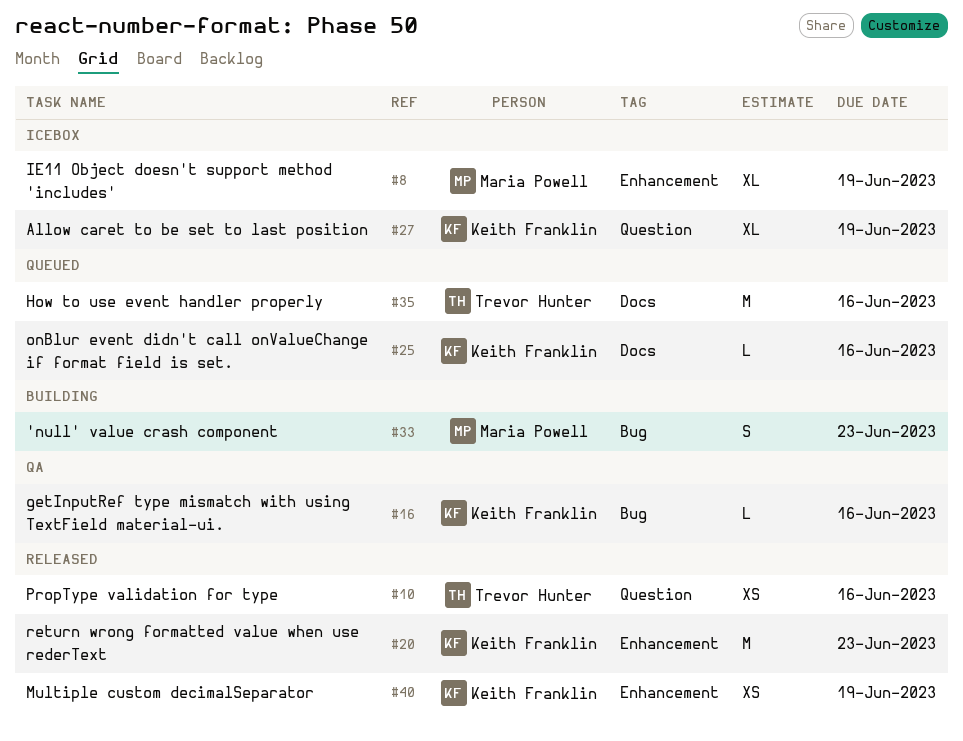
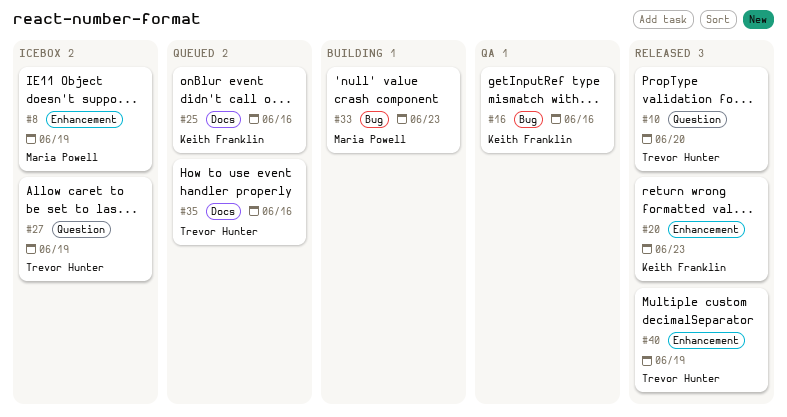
#10, due: Jun 16 -> Jun 20
#27, owner: Keith Franklin -> Trevor Hunter
#40, owner: Keith Franklin -> Trevor Hunter

